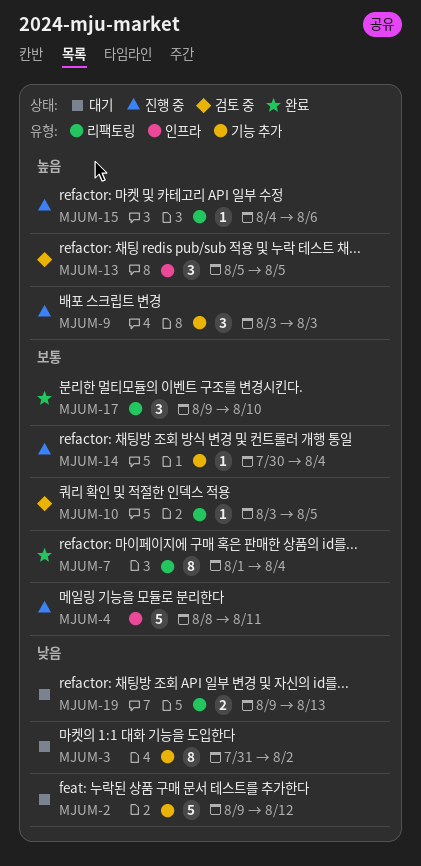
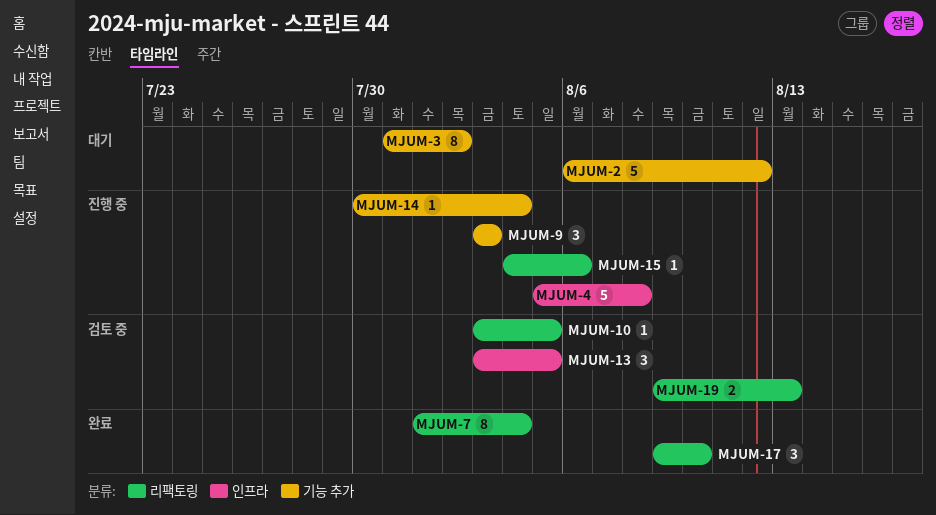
MJUM-2, start: Aug 9 -> Aug 6
MJUM-4, start: Aug 8 -> Aug 5
MJUM-4, due: Aug 11 -> Aug 8
MJUM-13, start: Aug 5 -> Aug 3
MJUM-19, status: 대기 -> 검토 중

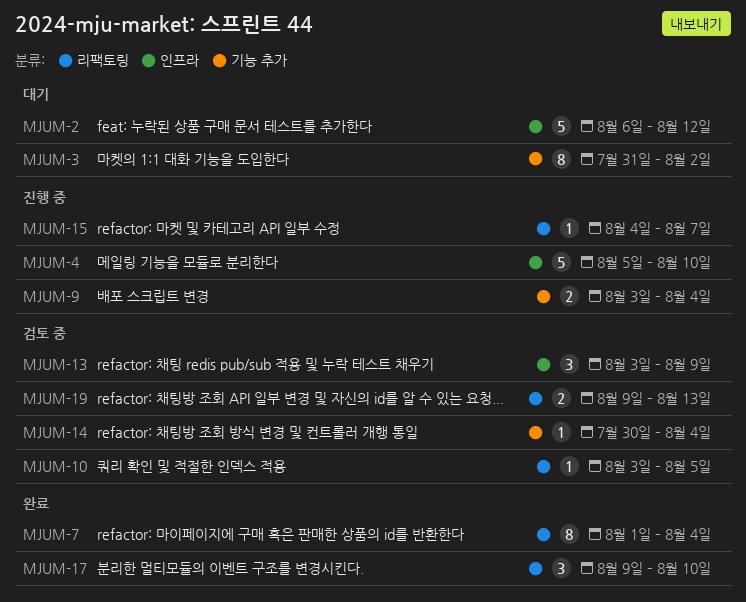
MJUM-2, label: 기능 추가 -> 인프라
MJUM-4, due: Aug 8 -> Aug 10
MJUM-9, estimate: 3 -> 2
MJUM-9, due: Aug 3 -> Aug 4
MJUM-13, due: Aug 5 -> Aug 9
MJUM-14, status: 진행 중 -> 검토 중
MJUM-15, due: Aug 6 -> Aug 7

